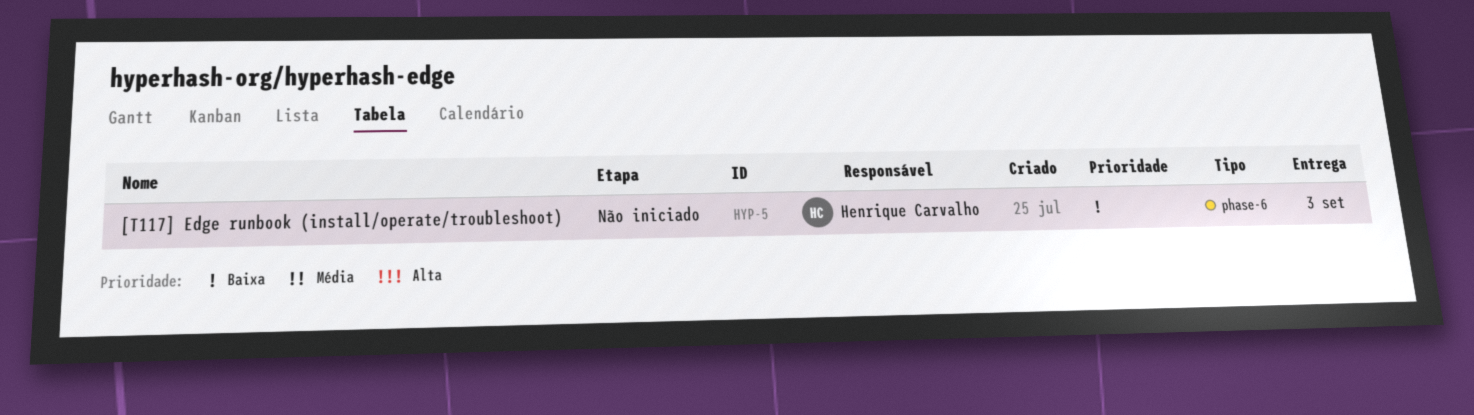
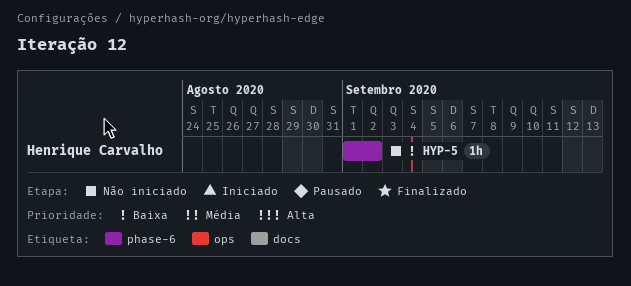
HYP-5, due: Sep 3 -> Sep 2

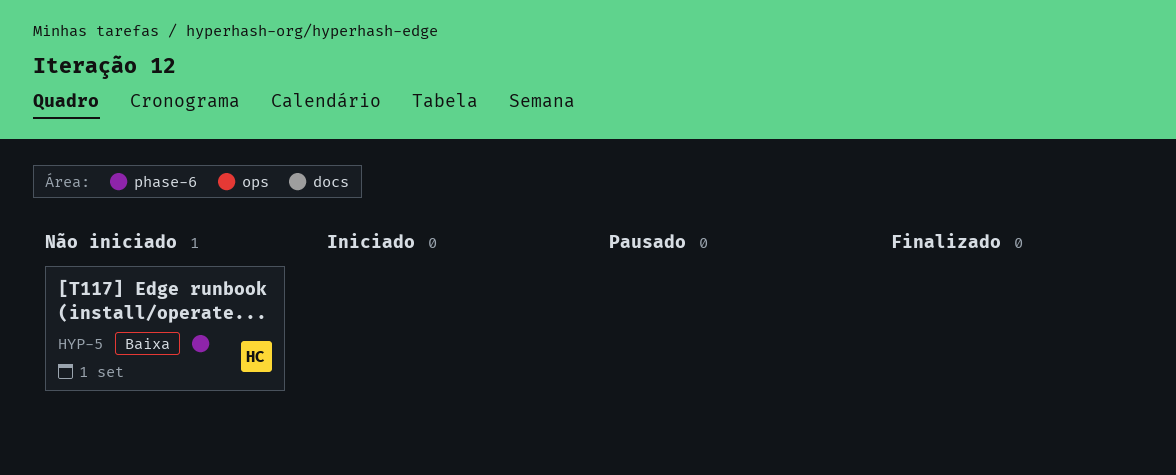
HYP-5, due: Sep 2 -> Sep 1

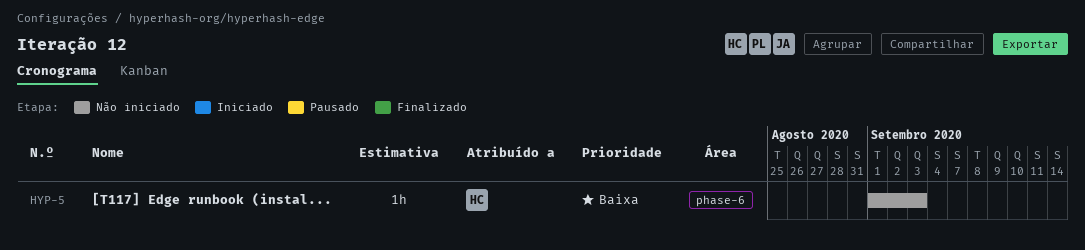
HYP-5, due: Sep 1 -> Sep 3

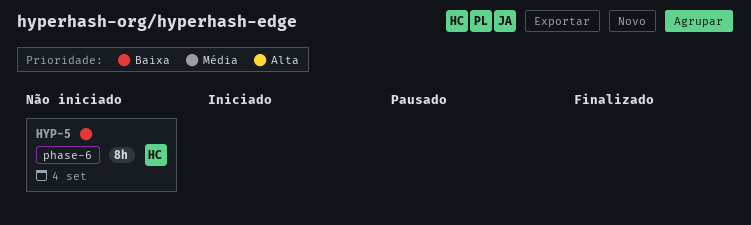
HYP-5, estimate: 1h -> 8h
HYP-5, due: Sep 3 -> Sep 4

